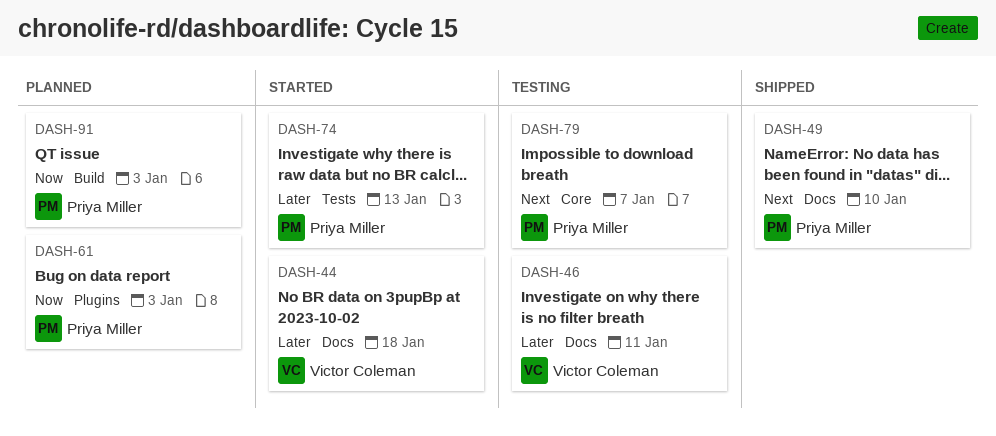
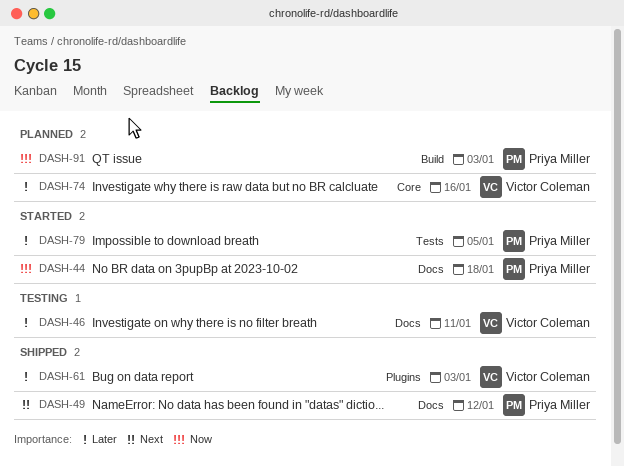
DASH-44, owner: Victor Coleman -> Priya Miller
DASH-44, priority: Later -> Now
DASH-49, due: Jan 10 -> Jan 12
DASH-61, status: Planned -> Shipped
DASH-61, owner: Priya Miller -> Victor Coleman
DASH-61, priority: Now -> Later
DASH-74, status: Started -> Planned
DASH-74, owner: Priya Miller -> Victor Coleman
DASH-74, label: Tests -> Core
DASH-74, due: Jan 13 -> Jan 16
DASH-79, status: Testing -> Started
DASH-79, priority: Next -> Later
DASH-79, label: Core -> Tests
DASH-79, due: Jan 7 -> Jan 5

